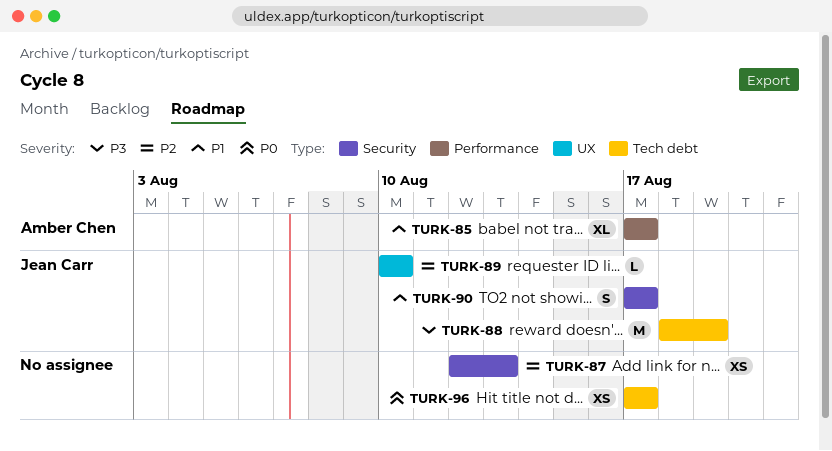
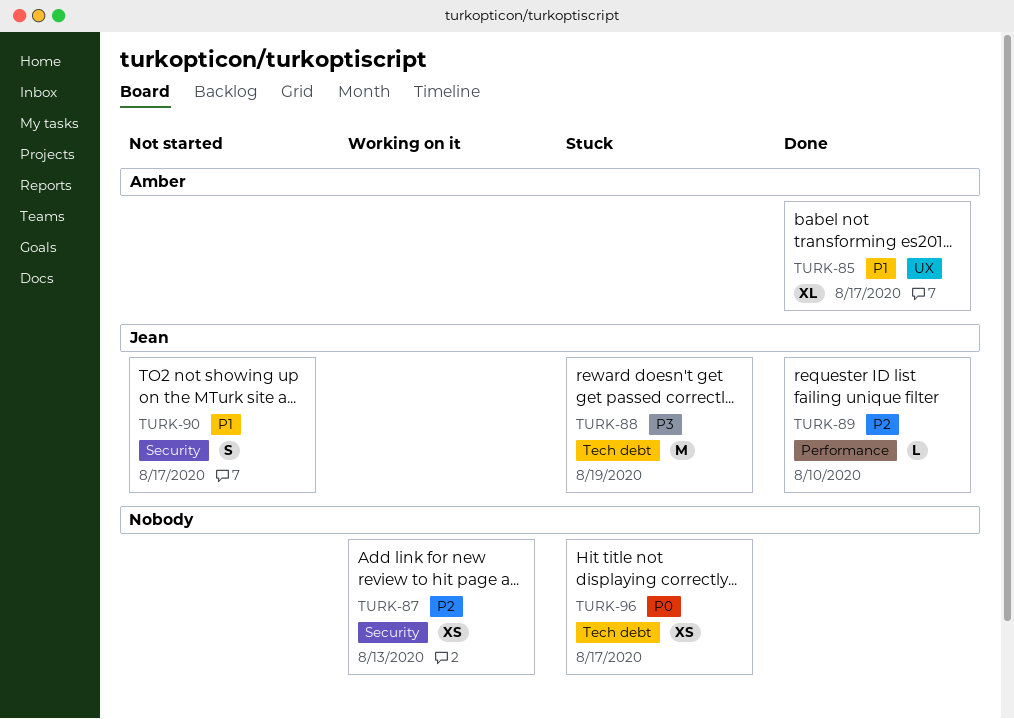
TURK-85, label: Performance -> UX
TURK-89, label: UX -> Performance

